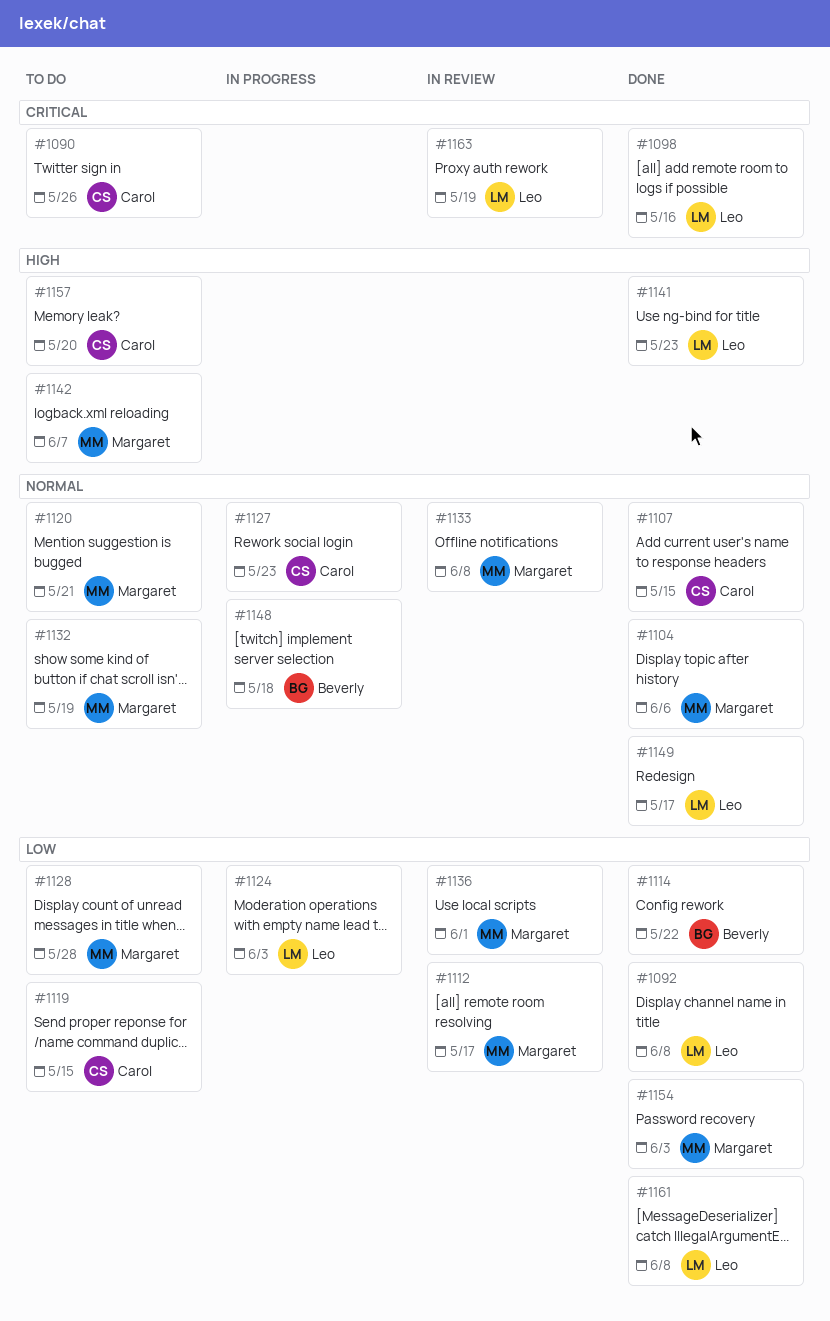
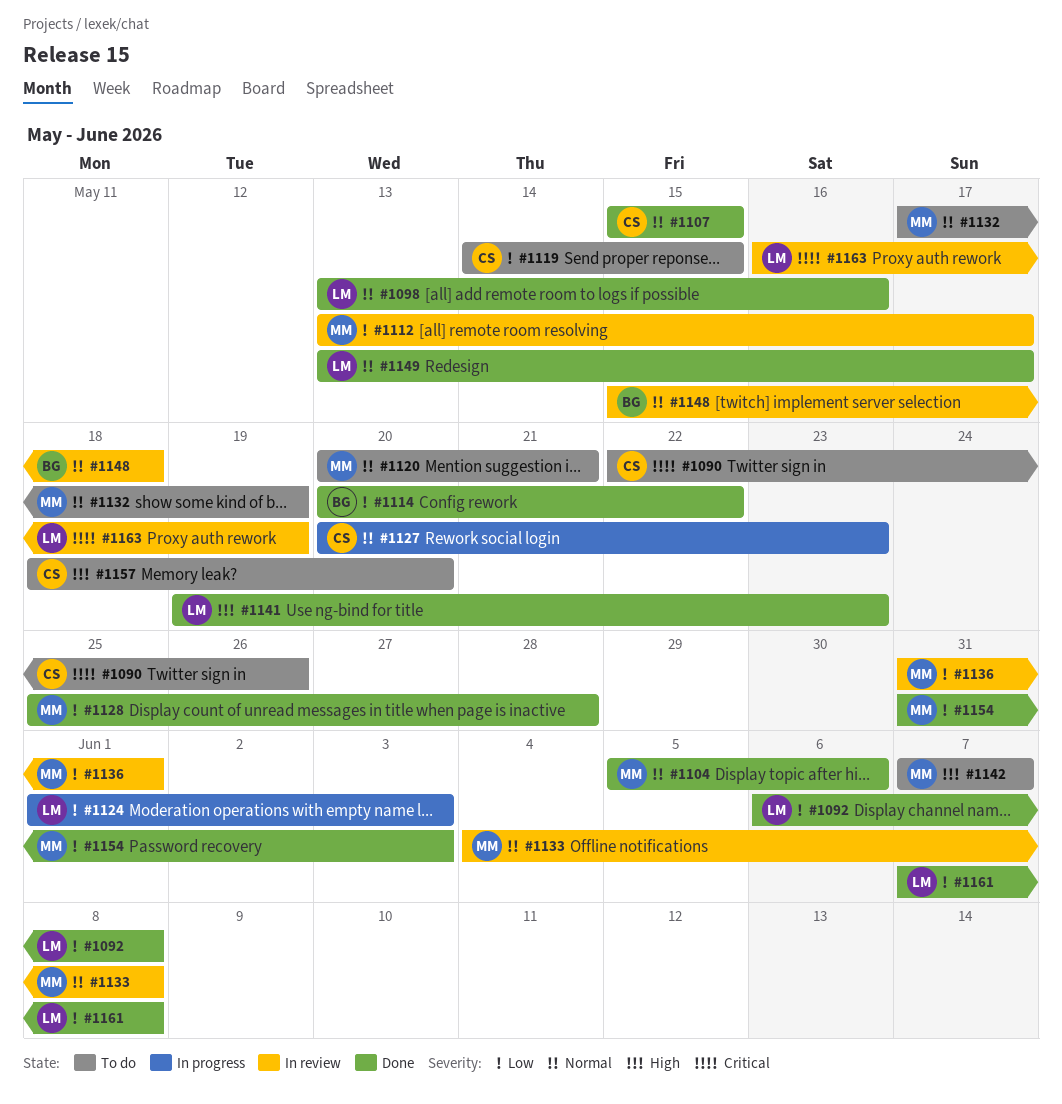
#1098, priority: Critical -> Normal
#1128, status: To do -> Done
#1148, status: In progress -> In review

